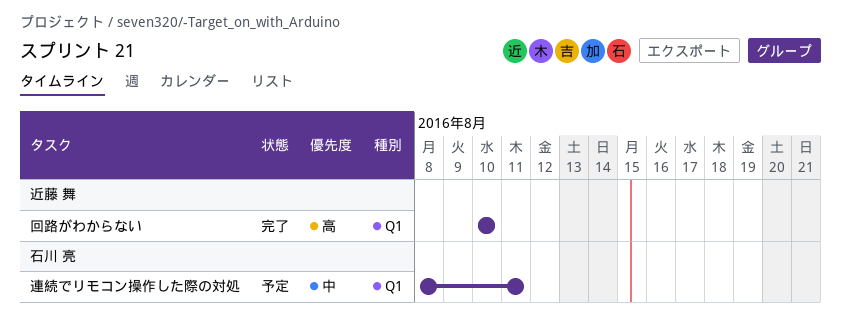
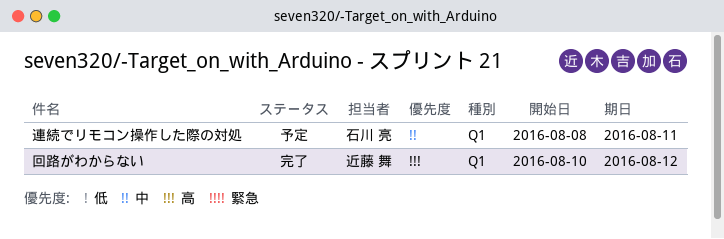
回路がわからない, due: Aug 10 -> Aug 12

